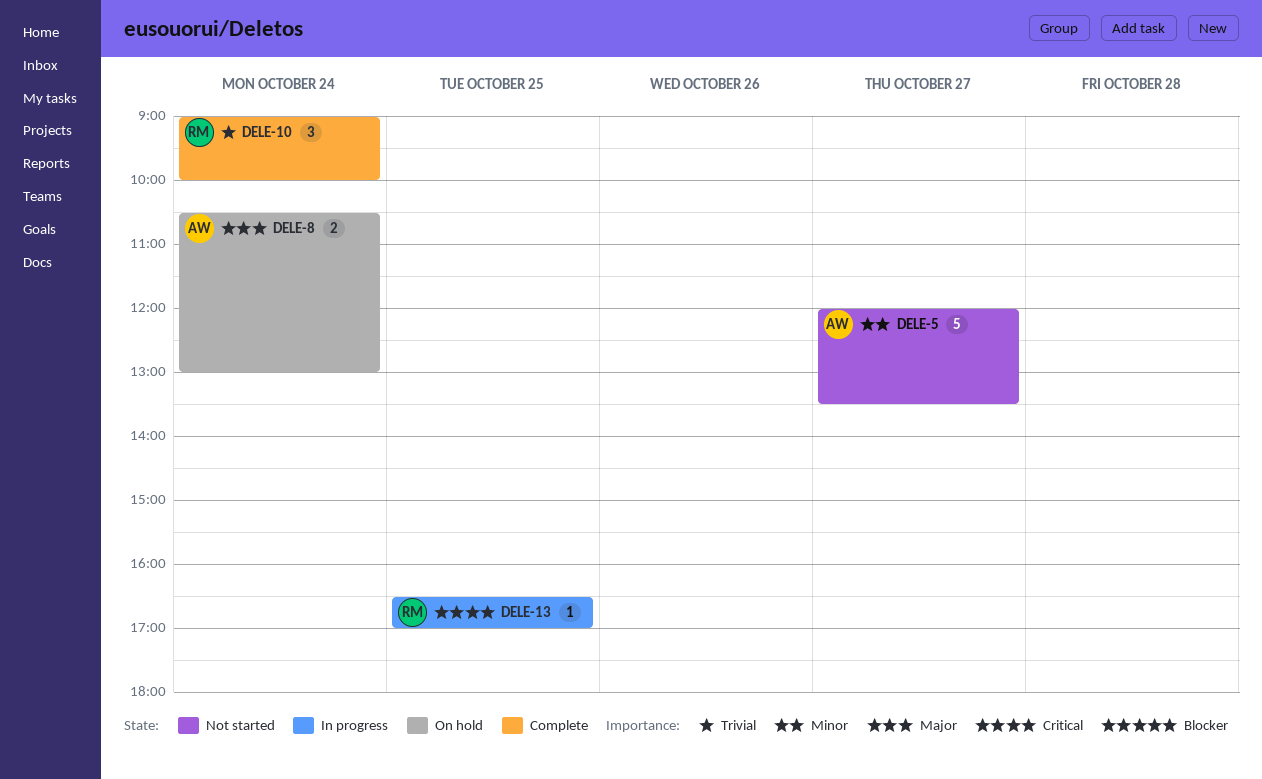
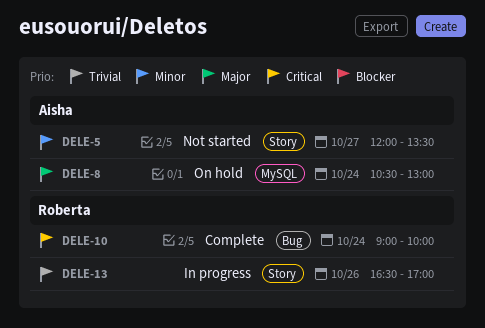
DELE-10, priority: Trivial -> Critical
DELE-13, priority: Critical -> Trivial
DELE-13, day: Oct 25 -> Oct 26

